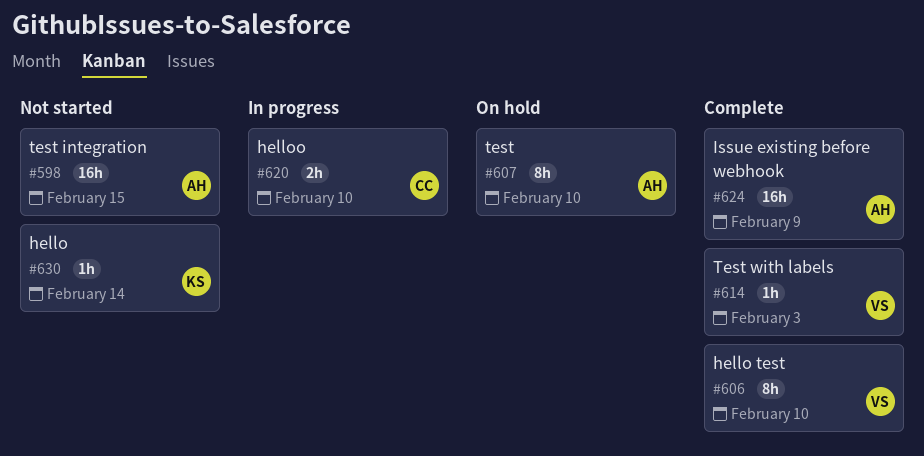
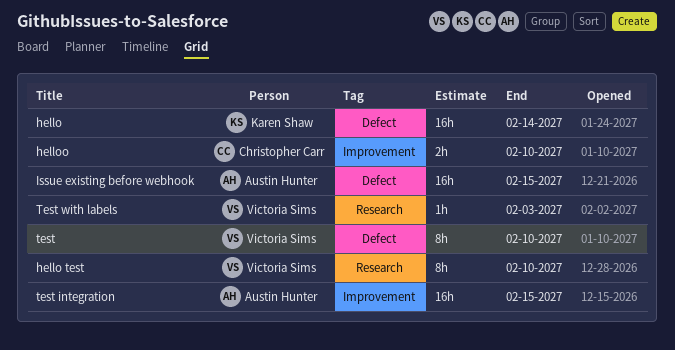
hello, estimate: 1h -> 16h
Issue existing before webhook, due: Feb 9 -> Feb 15
test, owner: Austin Hunter -> Victoria Sims

